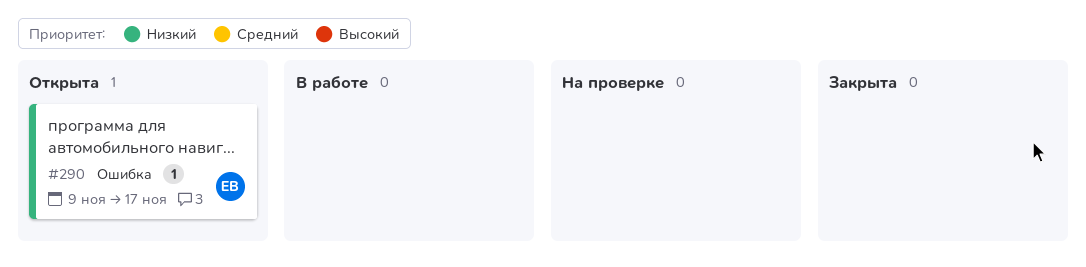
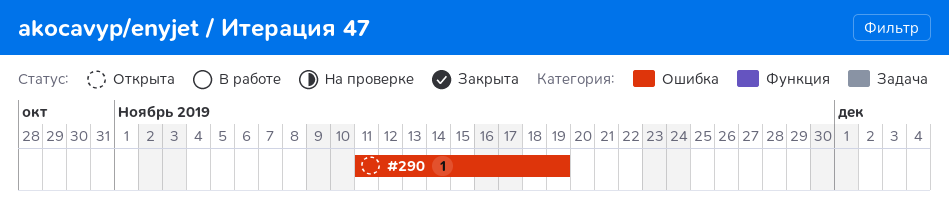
#290, start: Nov 9 -> Nov 11
#290, due: Nov 17 -> Nov 19

